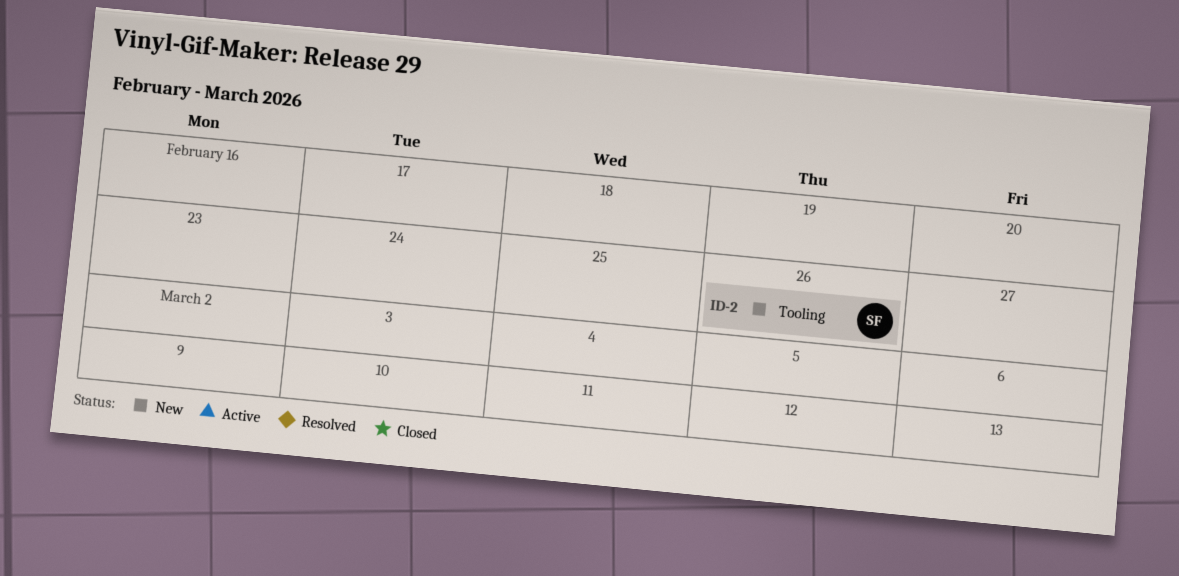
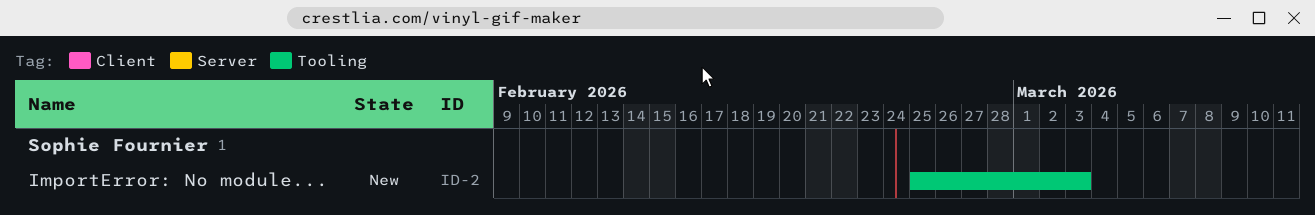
ID-2, due: Feb 26 -> Mar 3

